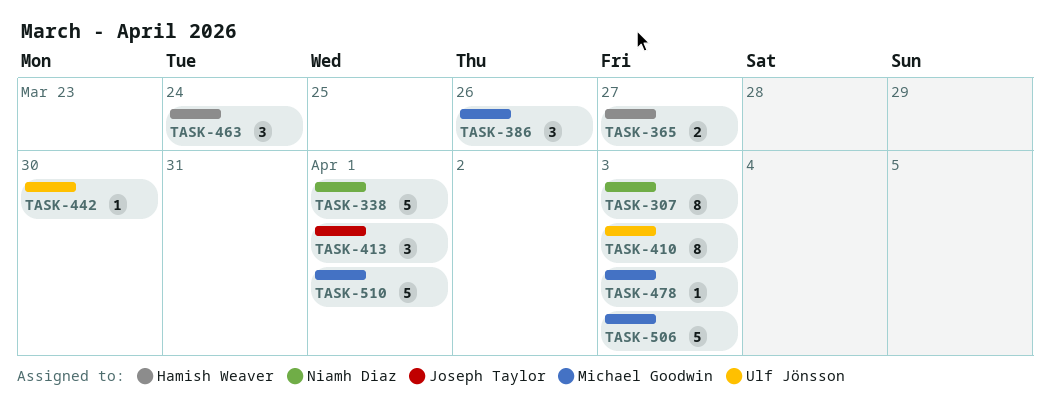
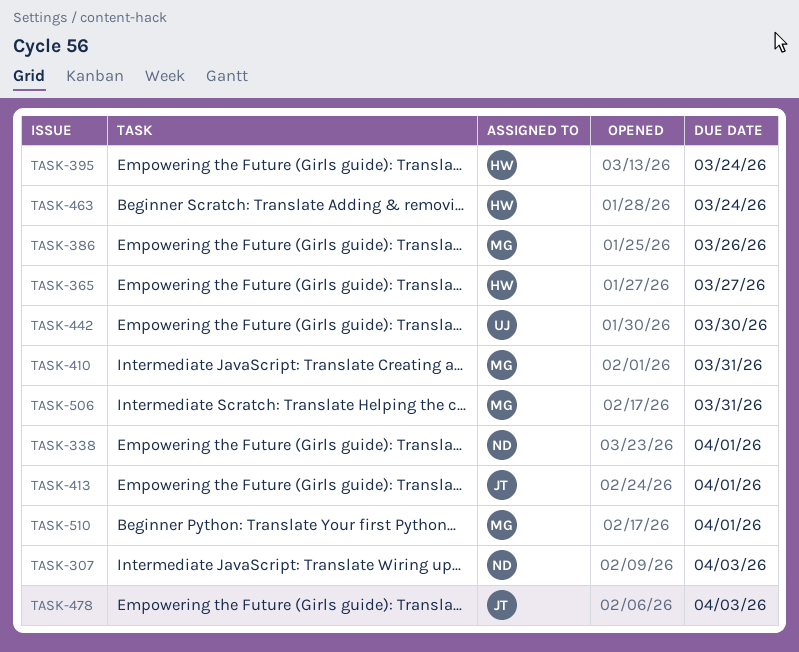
TASK-395: none -> present
TASK-410, owner: Ulf Jönsson -> Michael Goodwin
TASK-410, due: Apr 3 -> Mar 31
TASK-478, owner: Michael Goodwin -> Joseph Taylor
TASK-506, due: Apr 3 -> Mar 31

